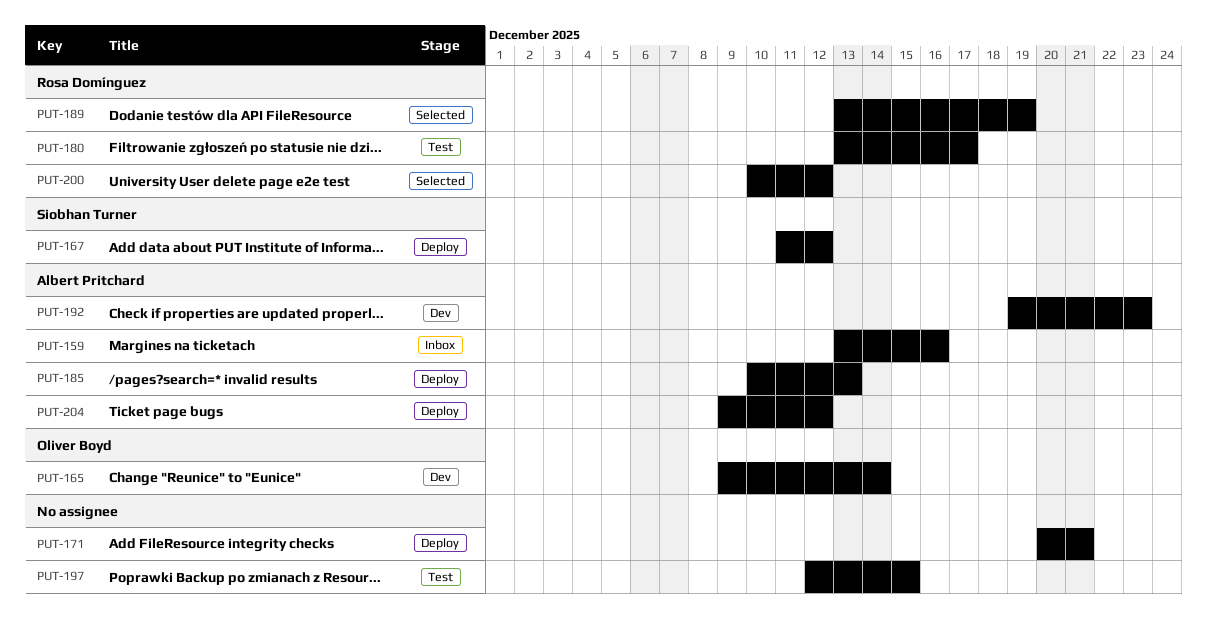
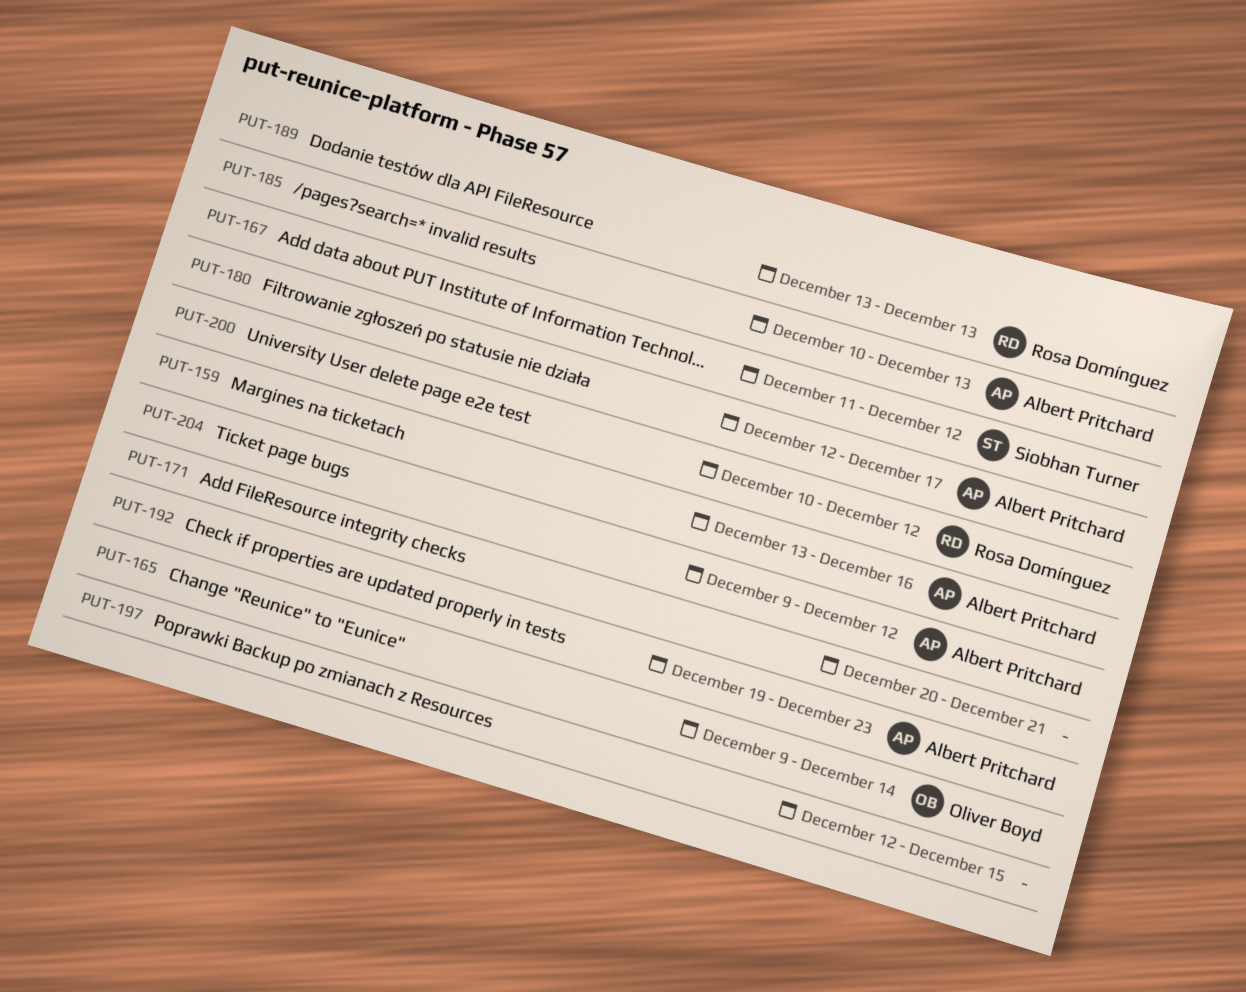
PUT-180, owner: Rosa Domínguez -> Albert Pritchard
PUT-180, start: Dec 13 -> Dec 12
PUT-189, due: Dec 19 -> Dec 13

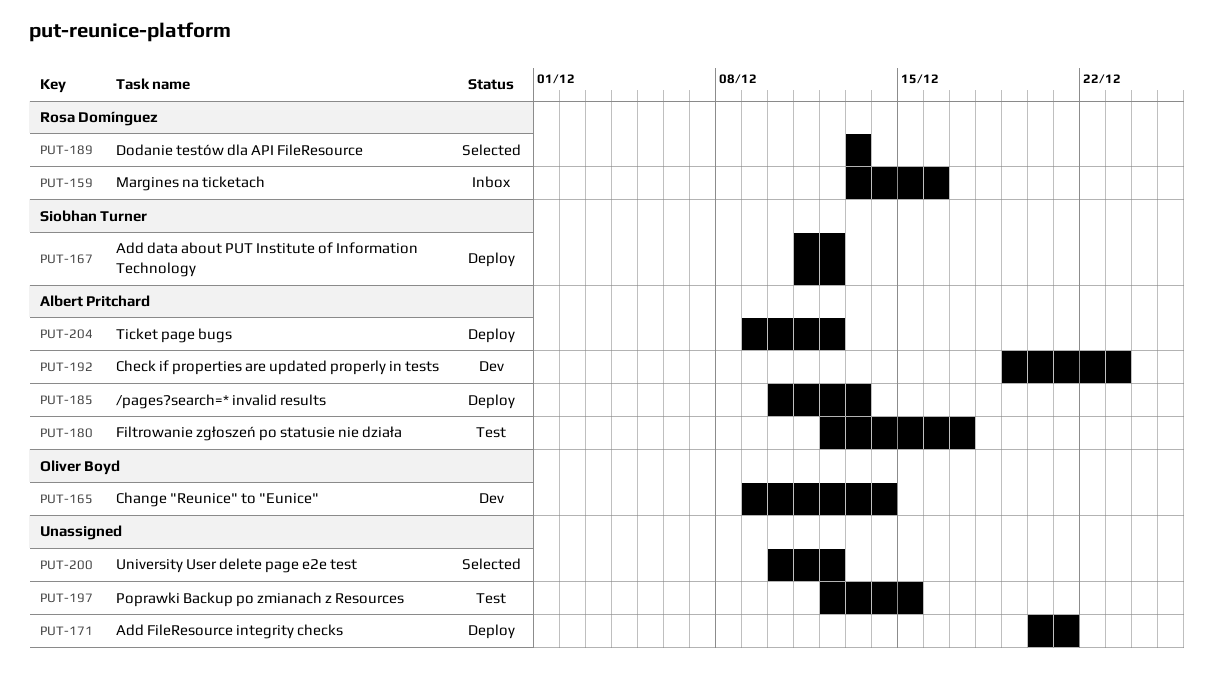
PUT-159, owner: Albert Pritchard -> Rosa Domínguez
PUT-200, owner: Rosa Domínguez -> none

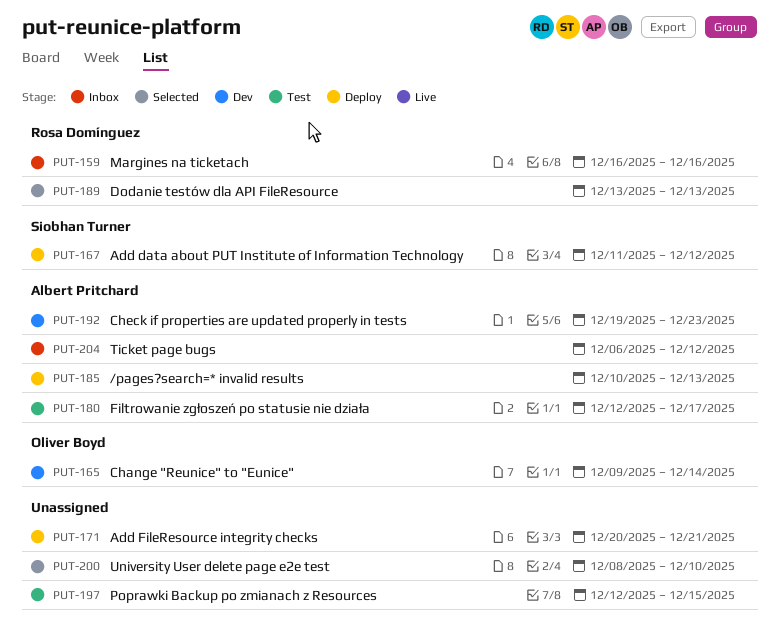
PUT-159, start: Dec 13 -> Dec 16
PUT-200, start: Dec 10 -> Dec 8
PUT-200, due: Dec 12 -> Dec 10
PUT-204, status: Deploy -> Inbox
PUT-204, start: Dec 9 -> Dec 6

